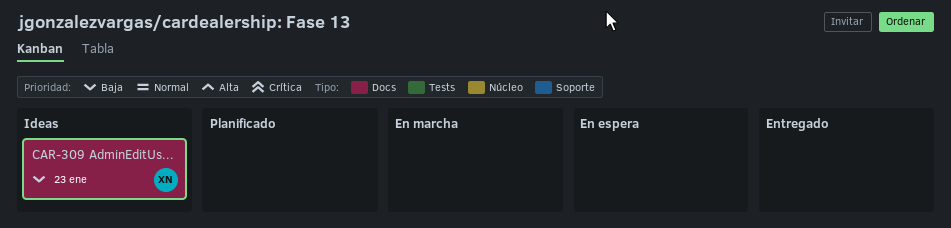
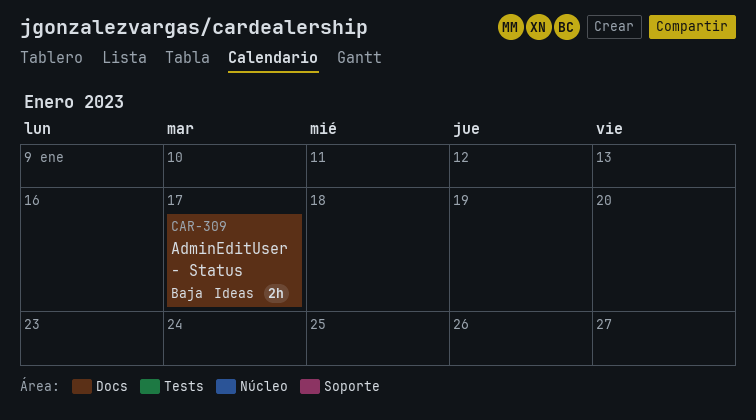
CAR-309, due: Jan 23 -> Jan 17

